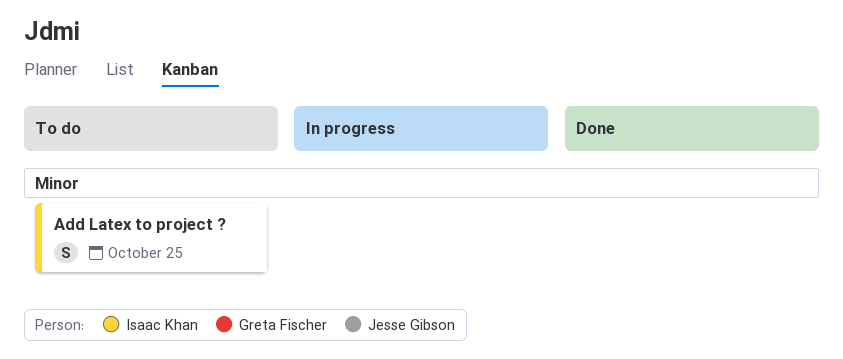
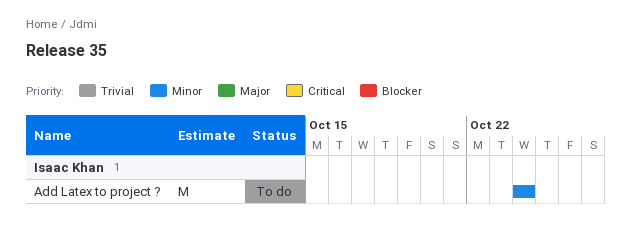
Add Latex to project ?, estimate: S -> M
Add Latex to project ?, due: Oct 25 -> Oct 24

